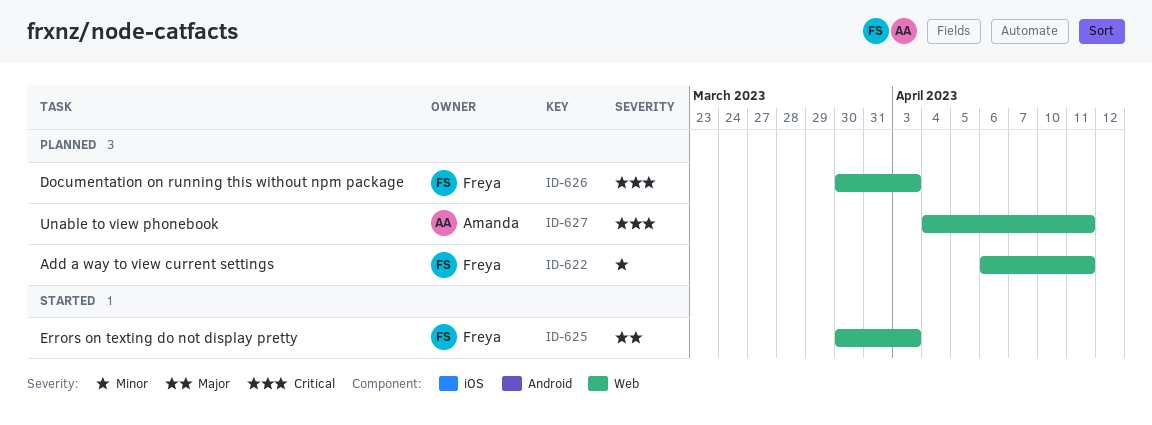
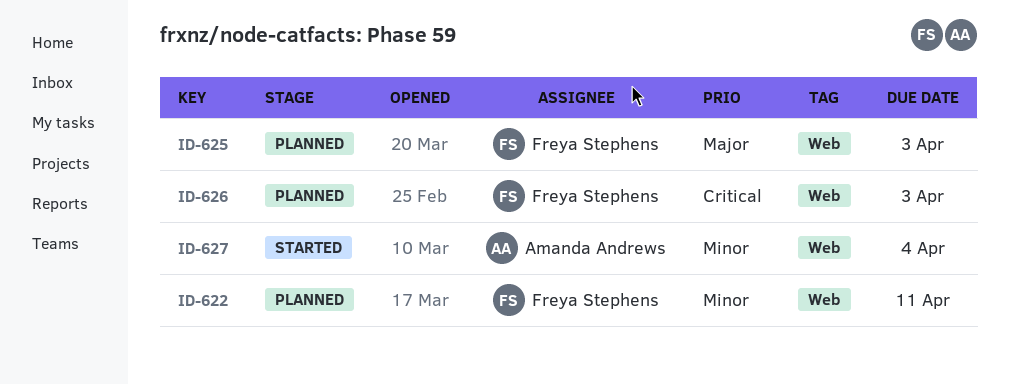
ID-625, status: Started -> Planned
ID-627, status: Planned -> Started
ID-627, priority: Critical -> Minor
ID-627, due: Apr 11 -> Apr 4

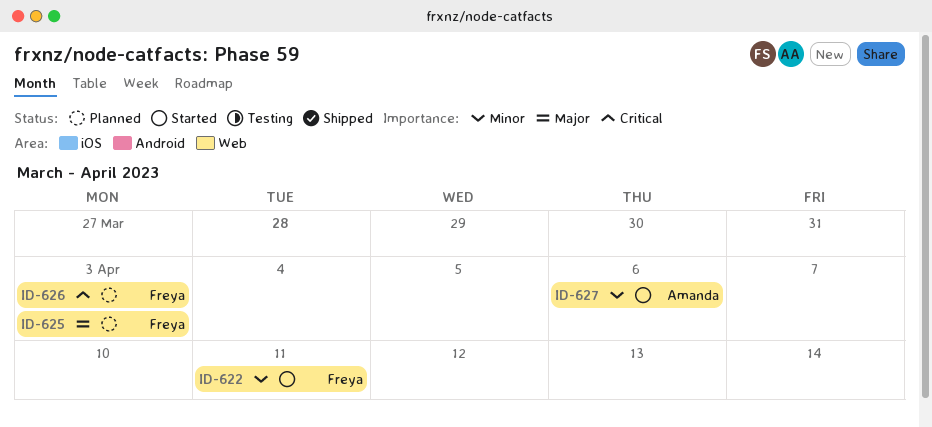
ID-622, status: Planned -> Started
ID-627, due: Apr 4 -> Apr 6

